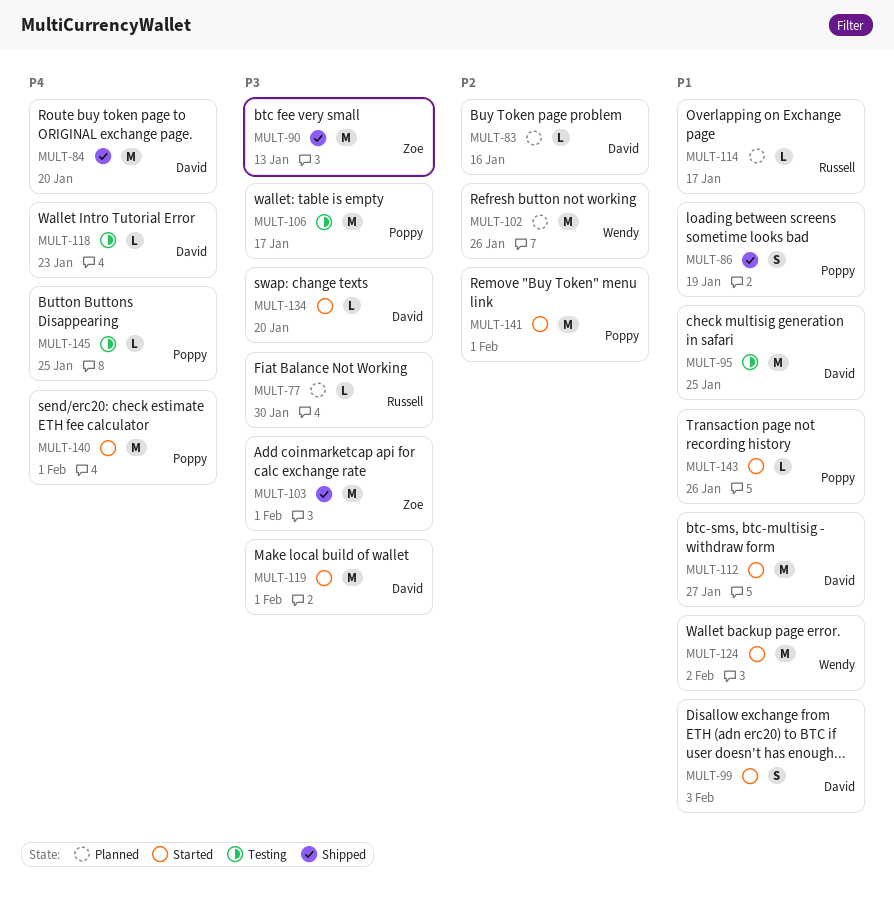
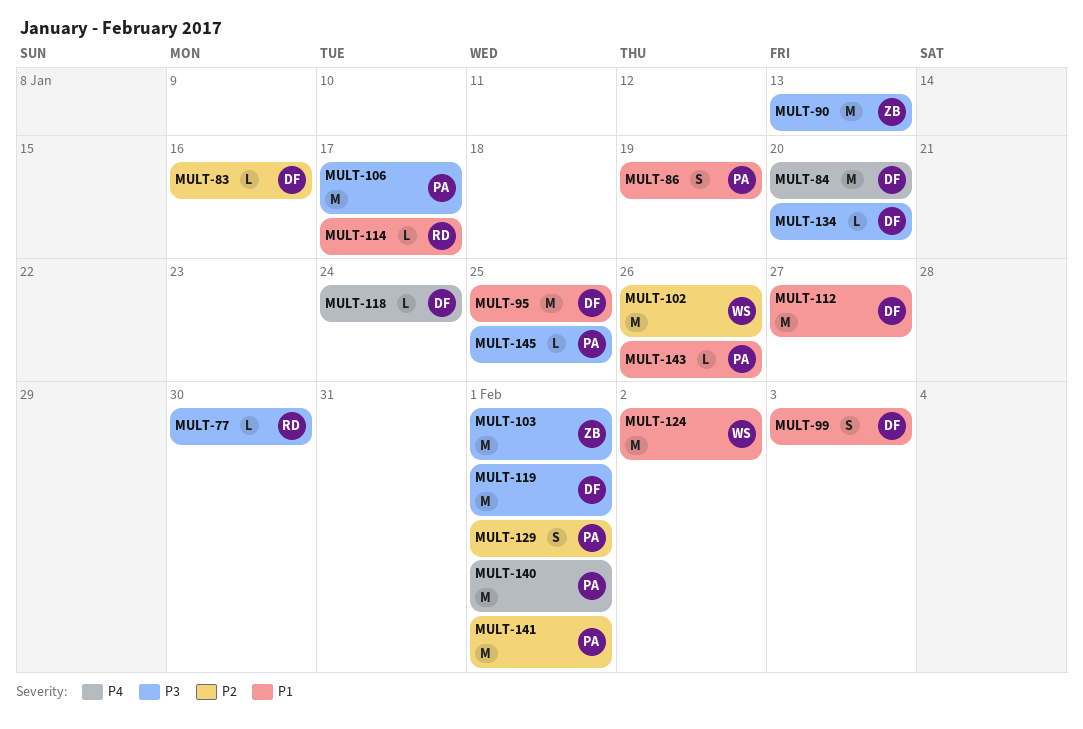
MULT-118, due: Jan 23 -> Jan 24
MULT-129: none -> present
MULT-145, priority: P4 -> P3

